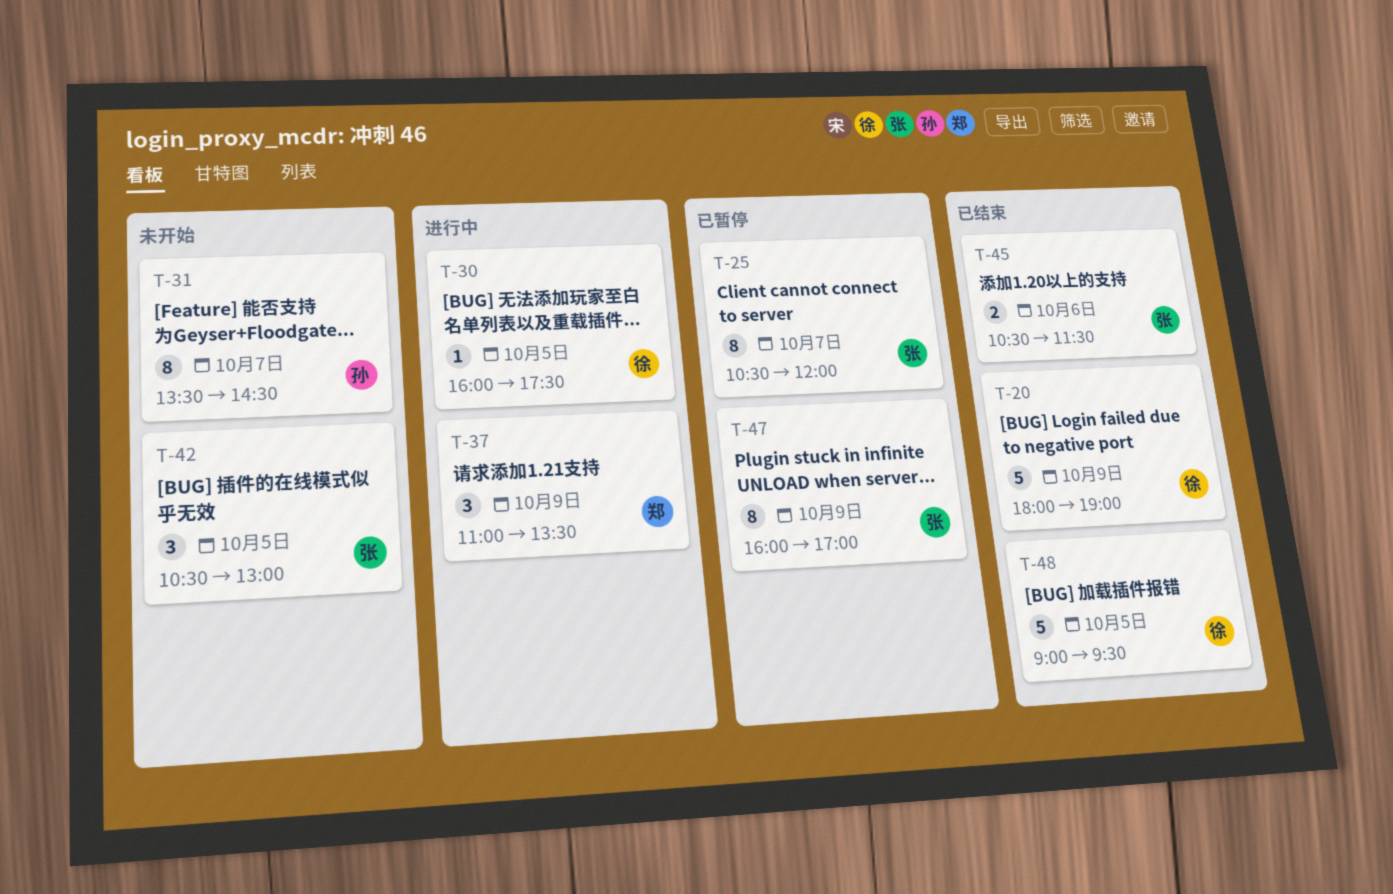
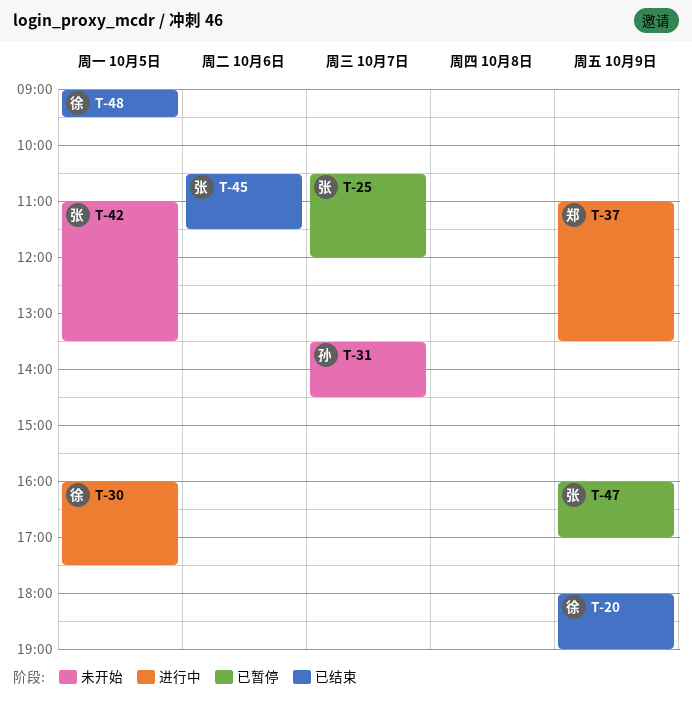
T-42, begins: 10:30 -> 11:00
T-42, ends: 13:00 -> 13:30

